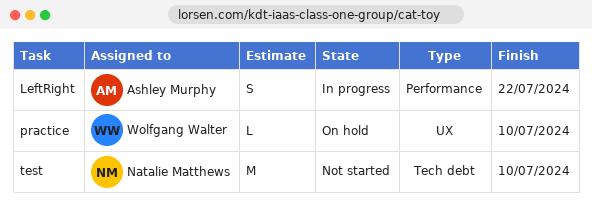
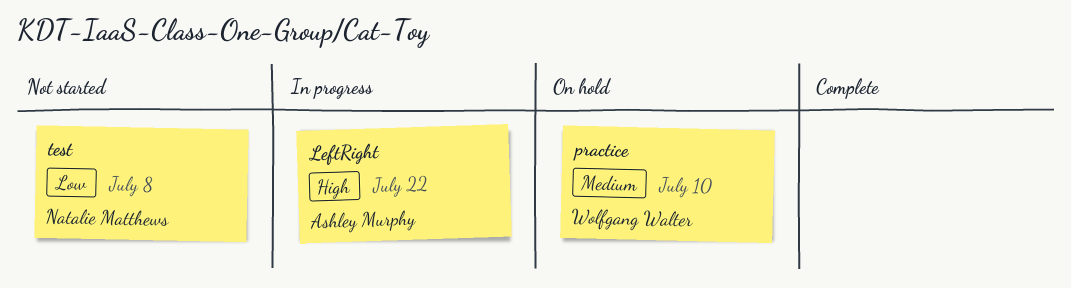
test, due: Jul 10 -> Jul 8

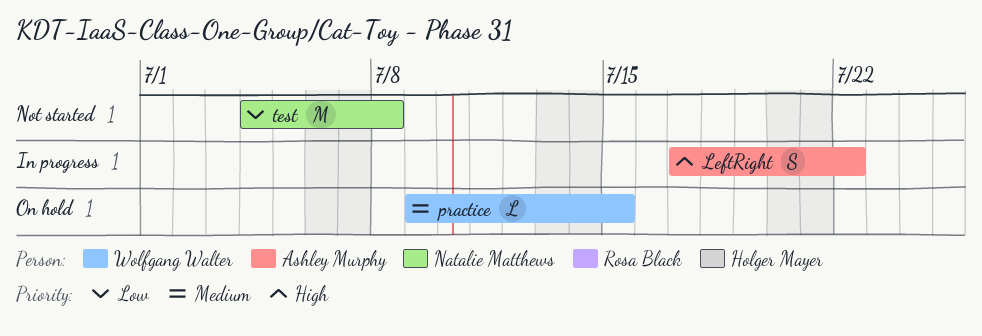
practice, due: Jul 10 -> Jul 15

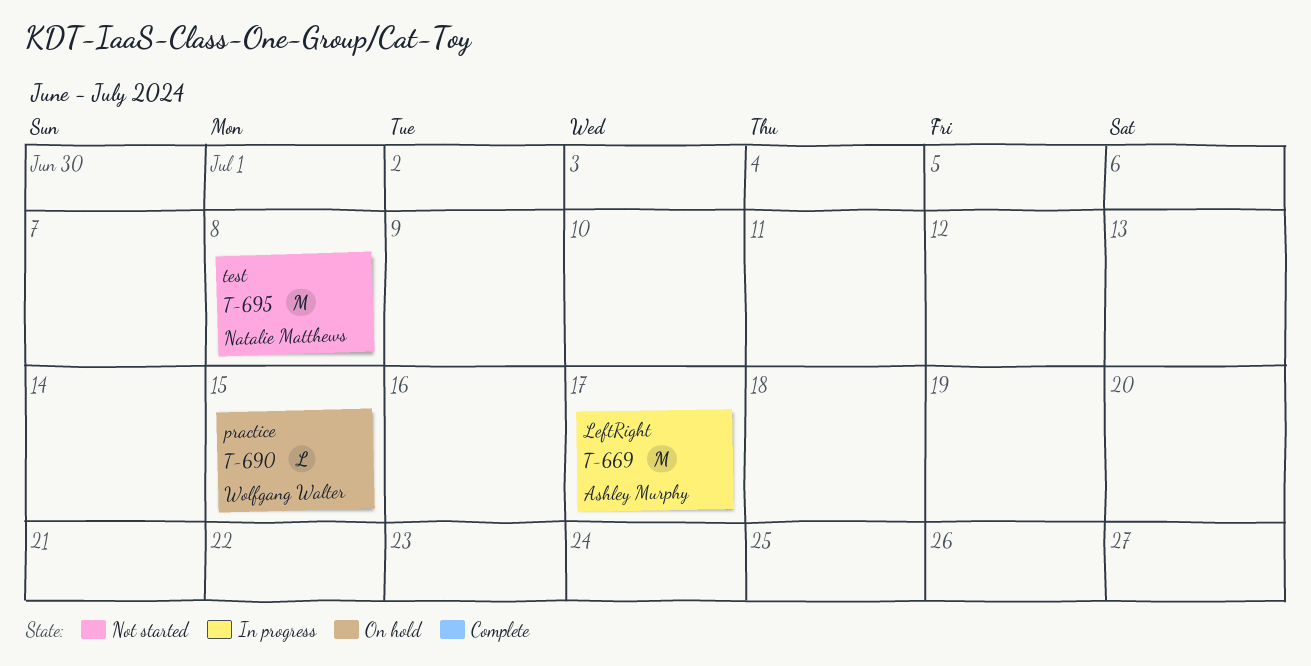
LeftRight, estimate: S -> M
LeftRight, due: Jul 22 -> Jul 17

